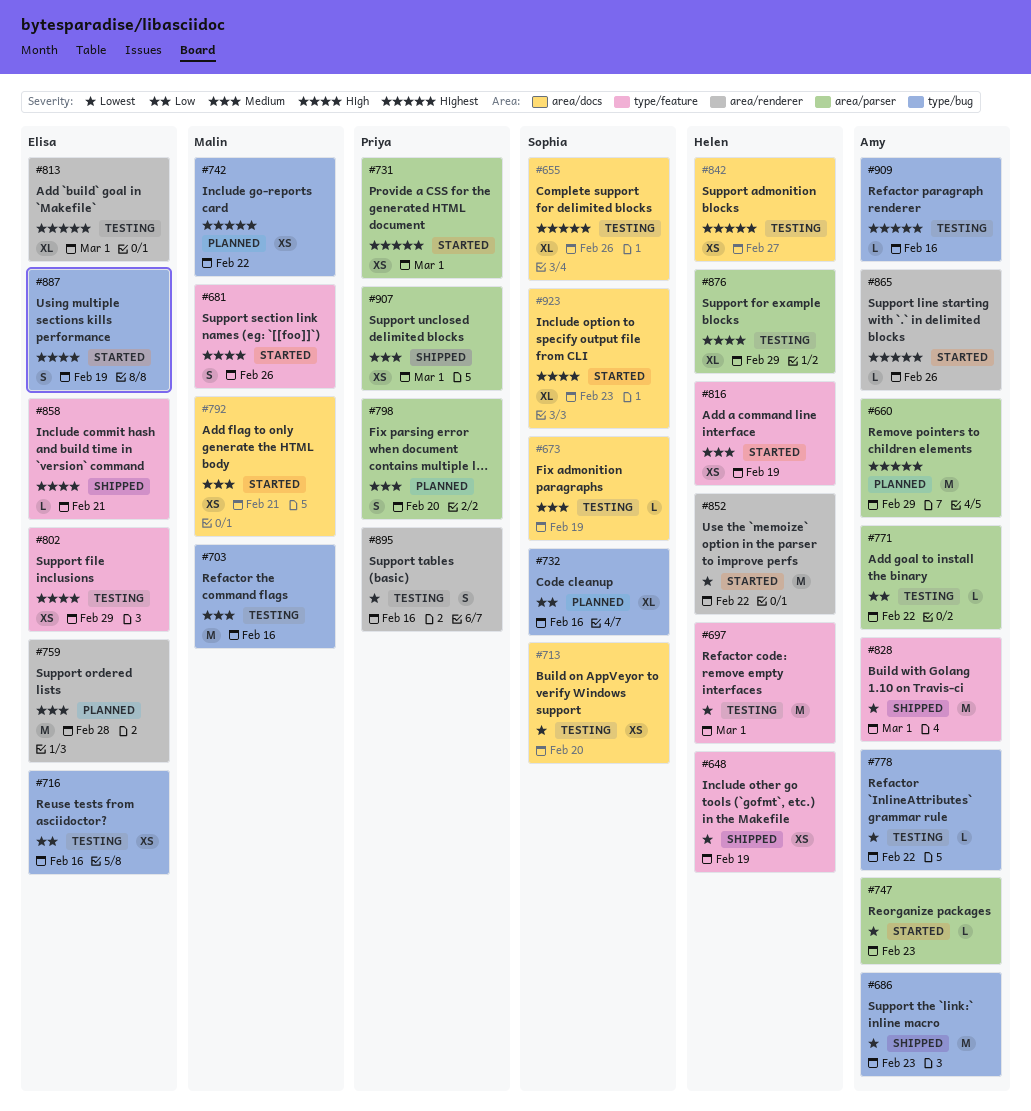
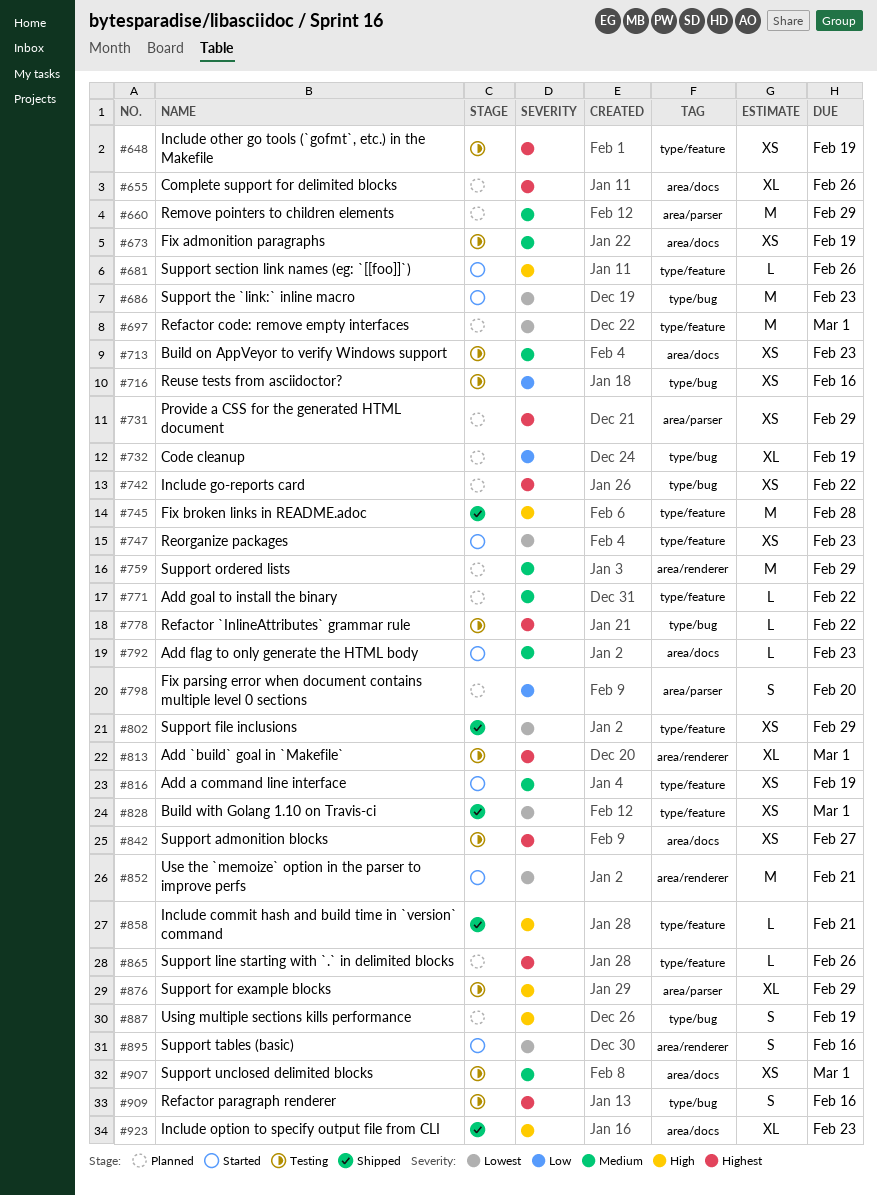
#648, status: Shipped -> Testing
#648, priority: Lowest -> Highest
#655, status: Testing -> Planned
#660, priority: Highest -> Medium
#673, estimate: L -> XS
#681, estimate: S -> L
#686, status: Shipped -> Started
#697, status: Testing -> Planned
#703: present -> none
#713, priority: Lowest -> Medium
#713, due: Feb 20 -> Feb 23
#731, status: Started -> Planned
#731, due: Mar 1 -> Feb 29
#732, due: Feb 16 -> Feb 19
#745: none -> present
#747, label: area/parser -> type/feature
#747, estimate: L -> XS
#759, due: Feb 28 -> Feb 29
#771, status: Testing -> Planned
#771, priority: Low -> Medium
#771, label: area/parser -> type/feature
#778, priority: Lowest -> Highest
#792, estimate: XS -> L
#792, due: Feb 21 -> Feb 23
#798, priority: Medium -> Low
#802, status: Testing -> Shipped
#802, priority: High -> Lowest
#828, estimate: M -> XS
#852, due: Feb 22 -> Feb 21
#865, status: Started -> Planned
#865, label: area/renderer -> type/feature
#887, status: Started -> Planned
#895, status: Testing -> Started
#907, status: Shipped -> Testing
#907, label: area/parser -> area/docs
#909, estimate: L -> S
#923, status: Started -> Shipped

